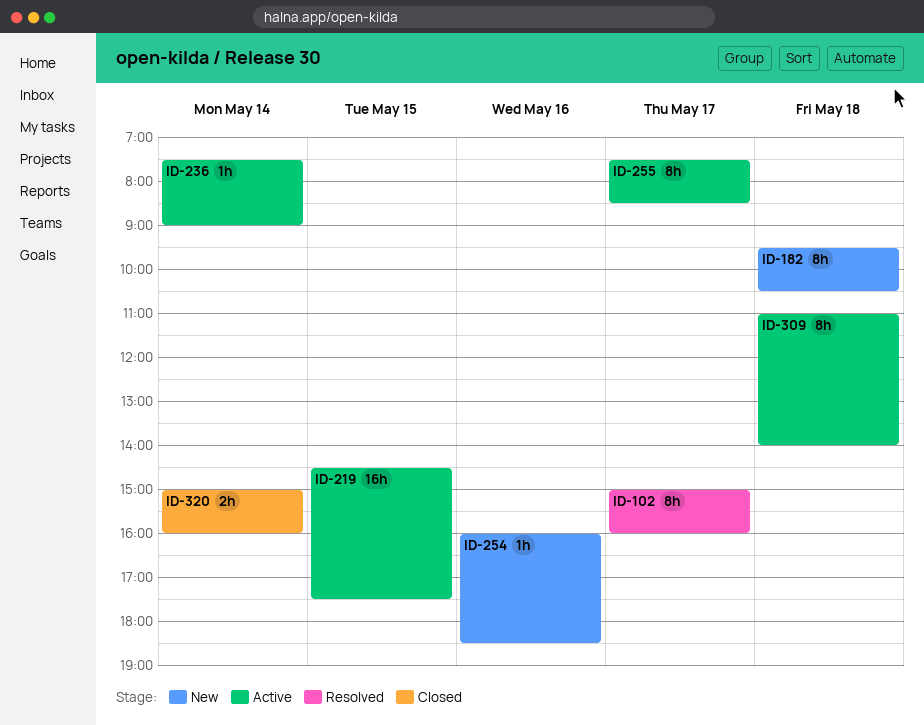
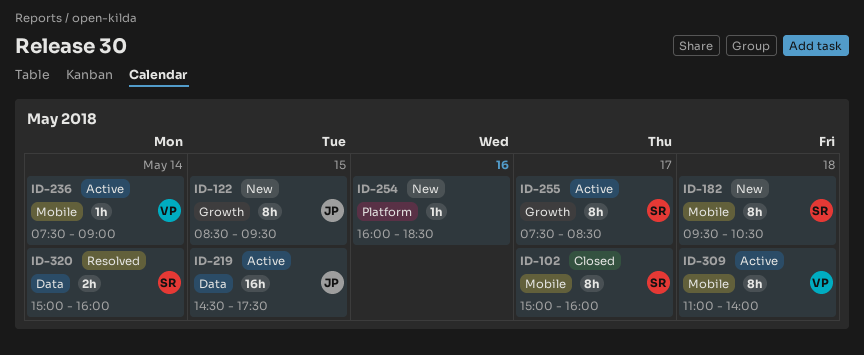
ID-102, status: Resolved -> Closed
ID-122: none -> present
ID-320, status: Closed -> Resolved

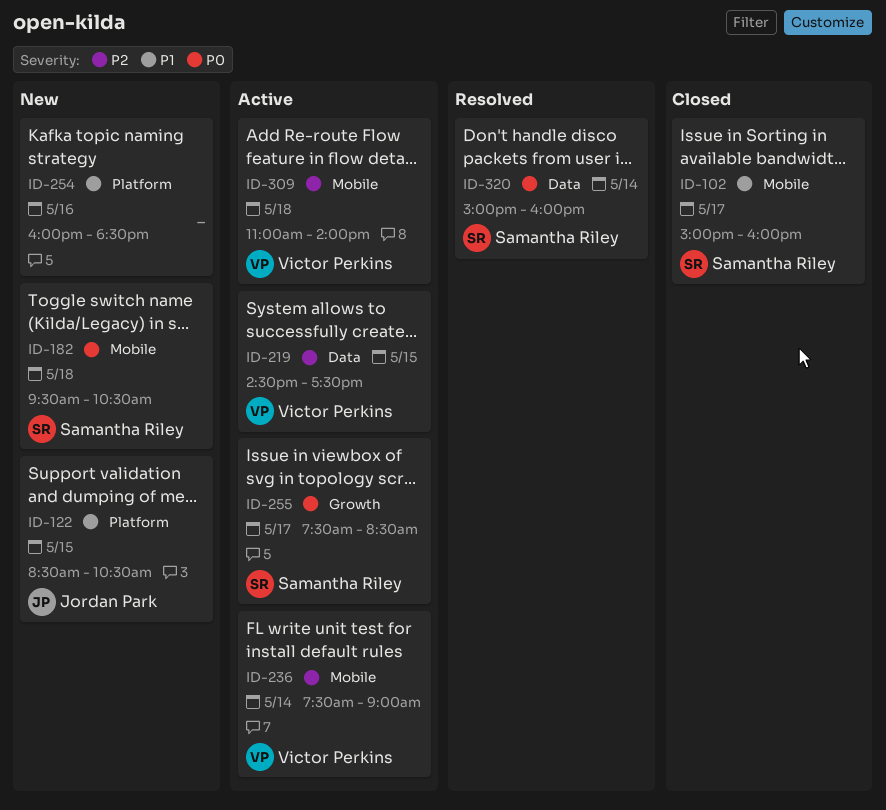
ID-122, label: Growth -> Platform
ID-122, ends: 09:30 -> 10:30
ID-219, owner: Jordan Park -> Victor Perkins

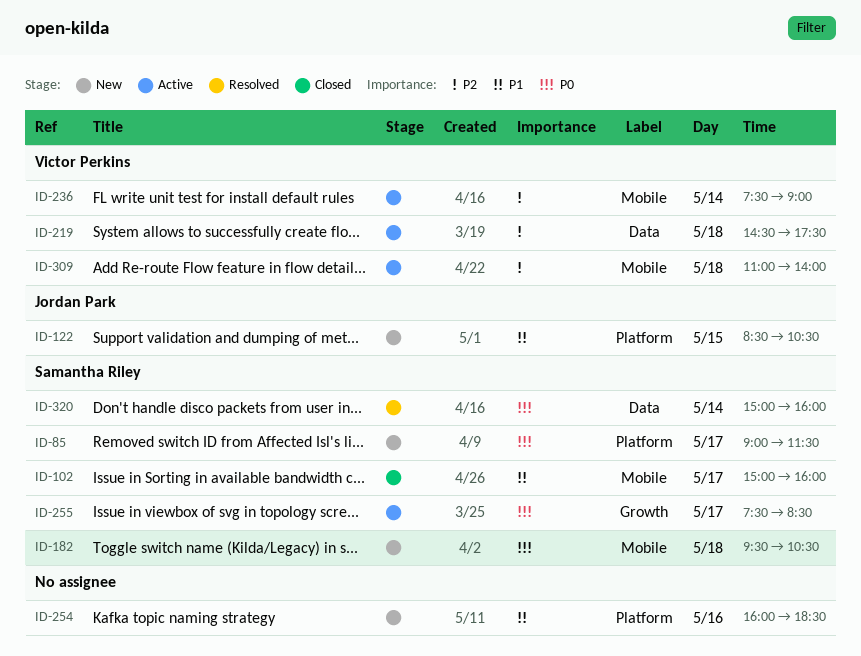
ID-85: none -> present
ID-219, day: May 15 -> May 18

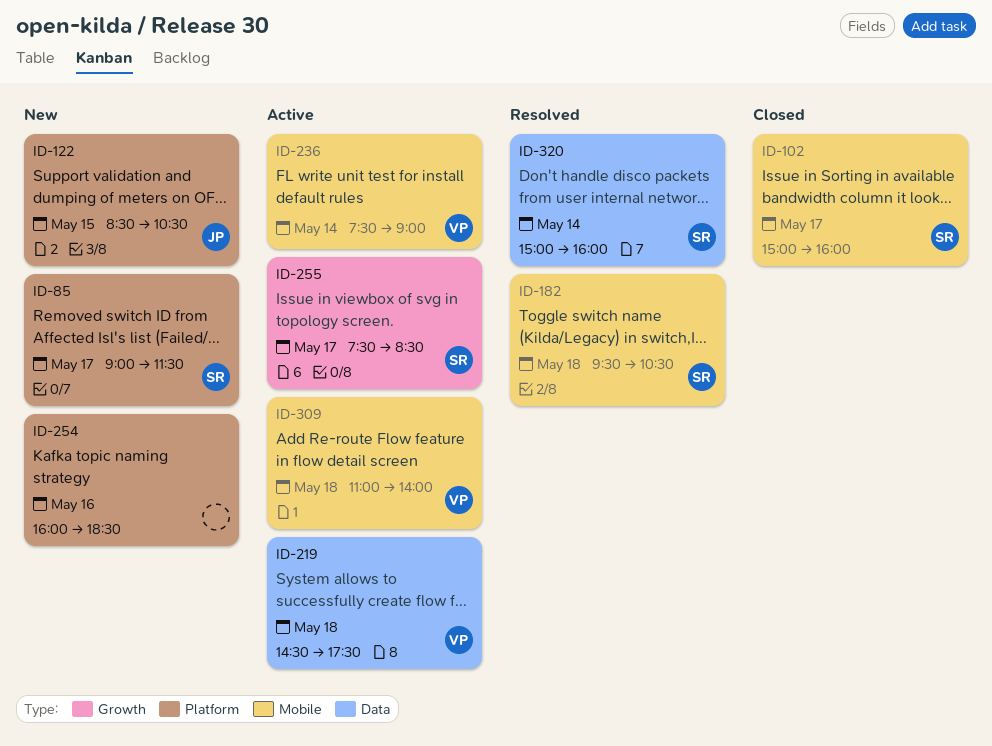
ID-182, status: New -> Resolved

